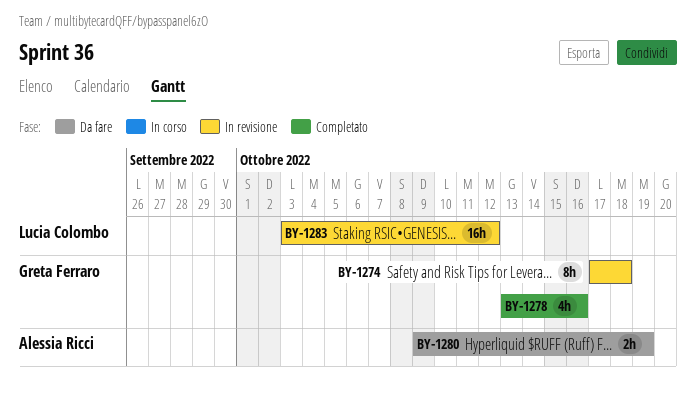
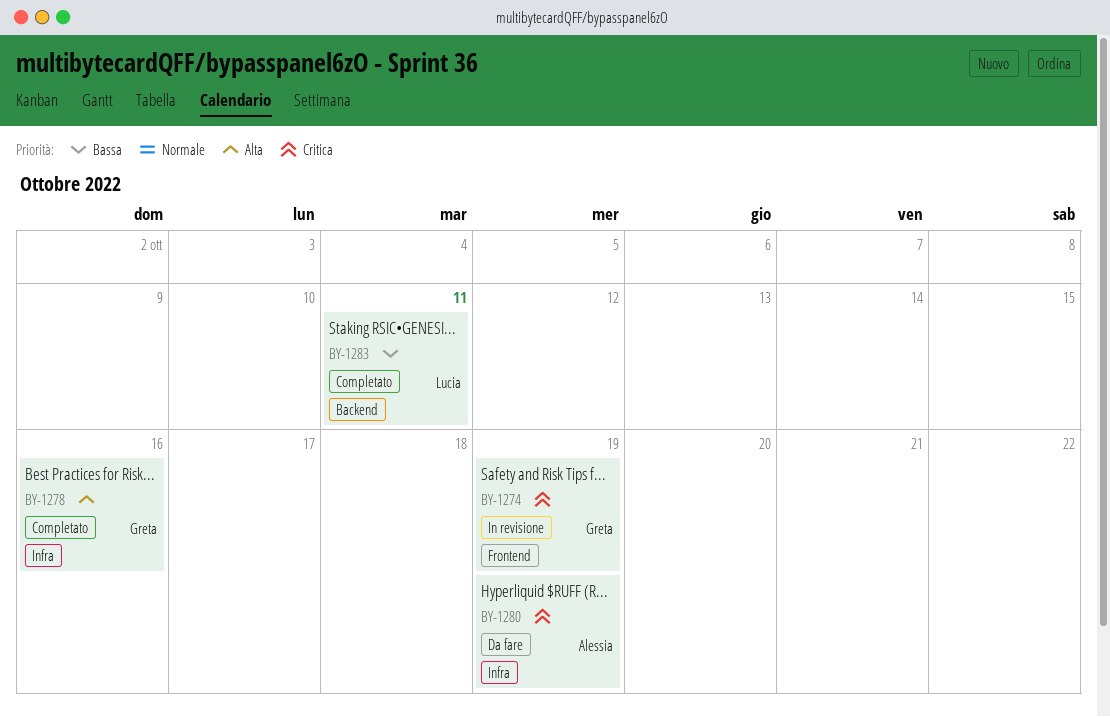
BY-1274, due: Oct 18 -> Oct 19
BY-1283, status: In revisione -> Completato
BY-1283, due: Oct 12 -> Oct 11

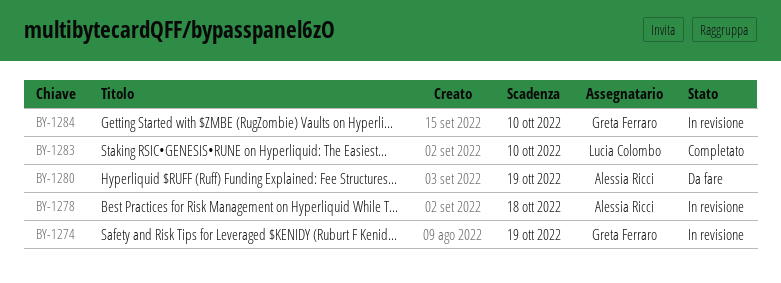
BY-1278, status: Completato -> In revisione
BY-1278, owner: Greta Ferraro -> Alessia Ricci
BY-1278, due: Oct 16 -> Oct 18
BY-1283, due: Oct 11 -> Oct 10
BY-1284: none -> present

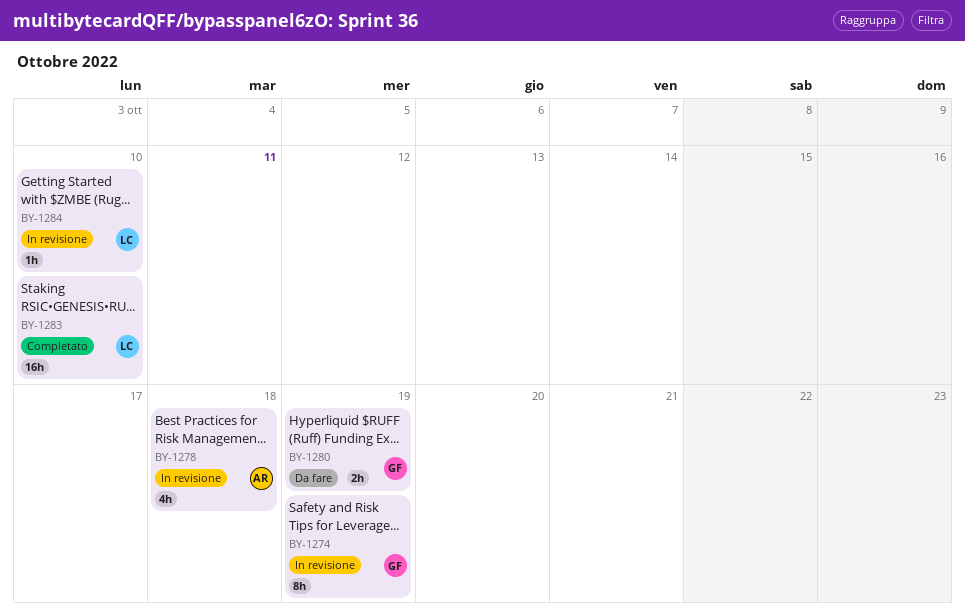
BY-1280, owner: Alessia Ricci -> Greta Ferraro
BY-1284, owner: Greta Ferraro -> Lucia Colombo

